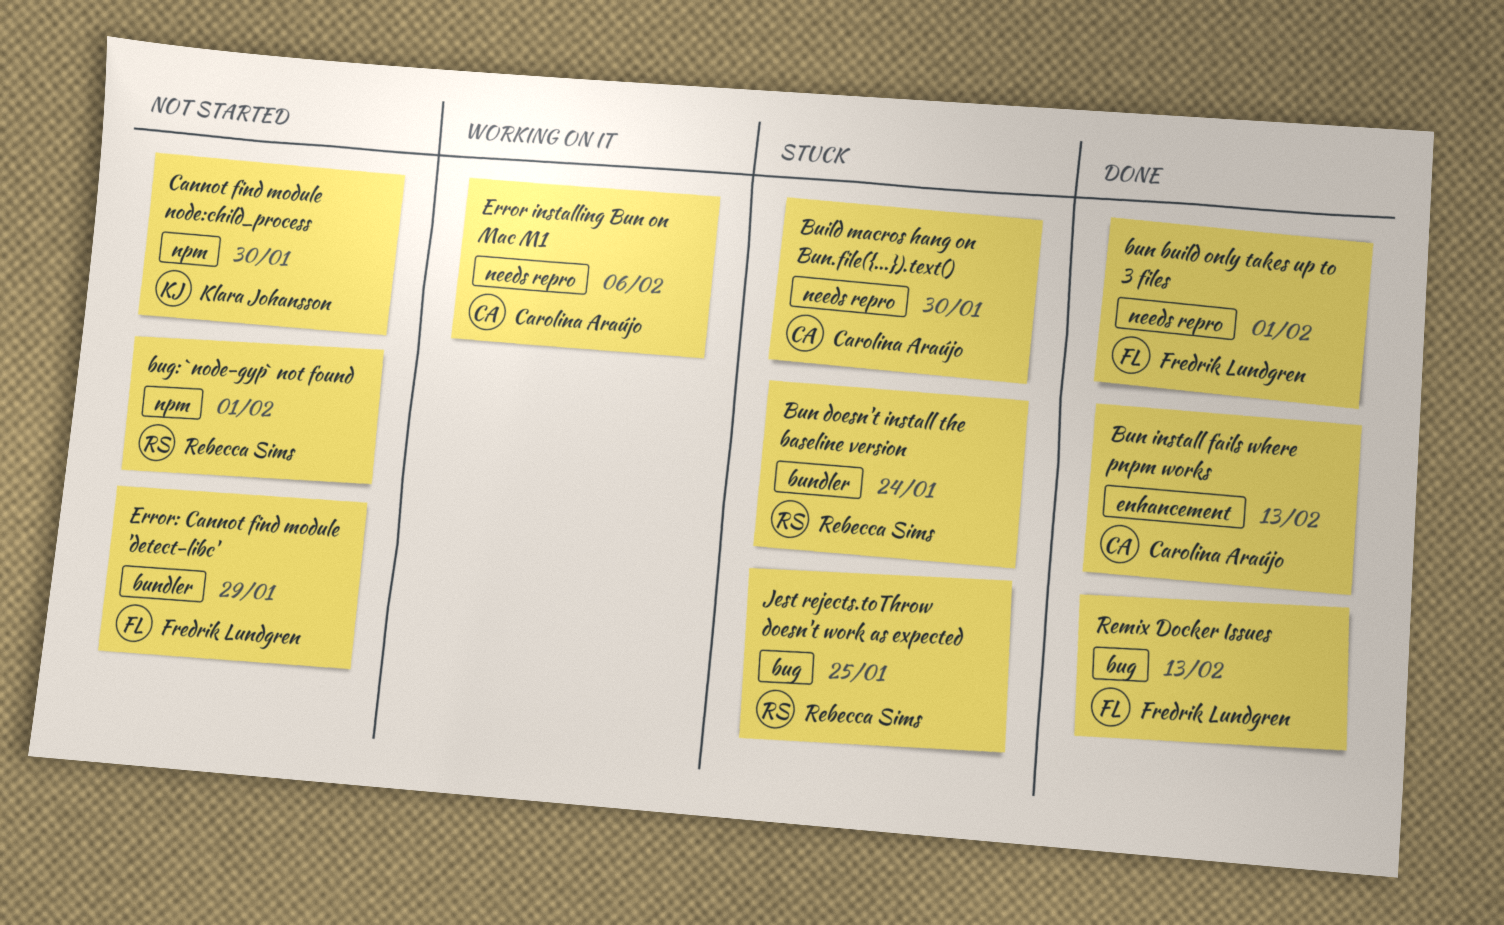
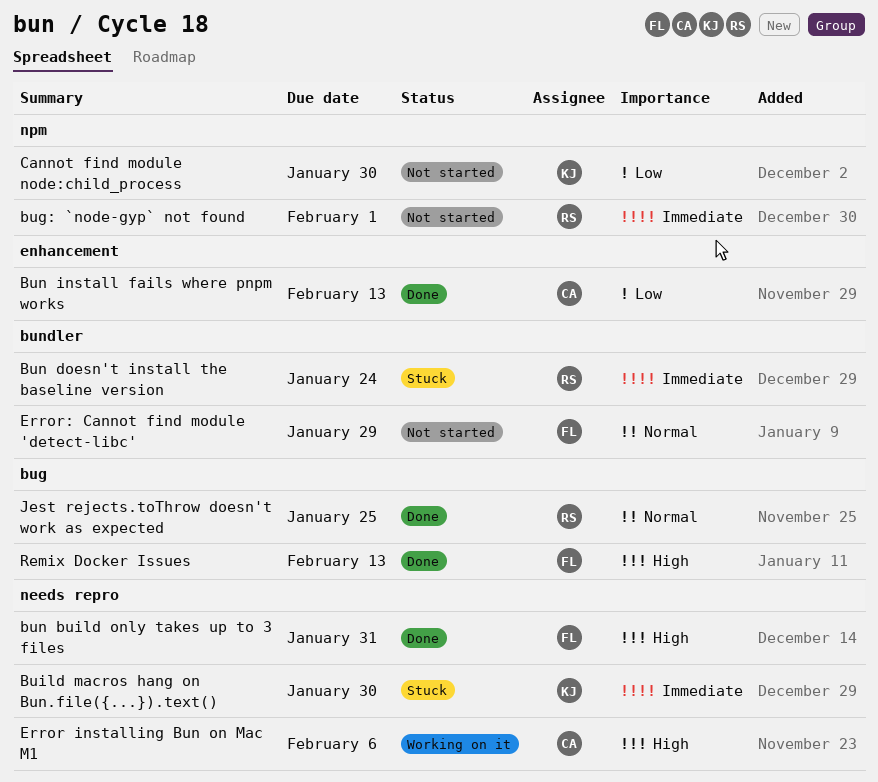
Build macros hang on Bun.file({...}).text(), owner: Carolina Araújo -> Klara Johansson
bun build only takes up to 3 files, due: Feb 1 -> Jan 31
Jest rejects.toThrow doesn't work as expected, status: Stuck -> Done

